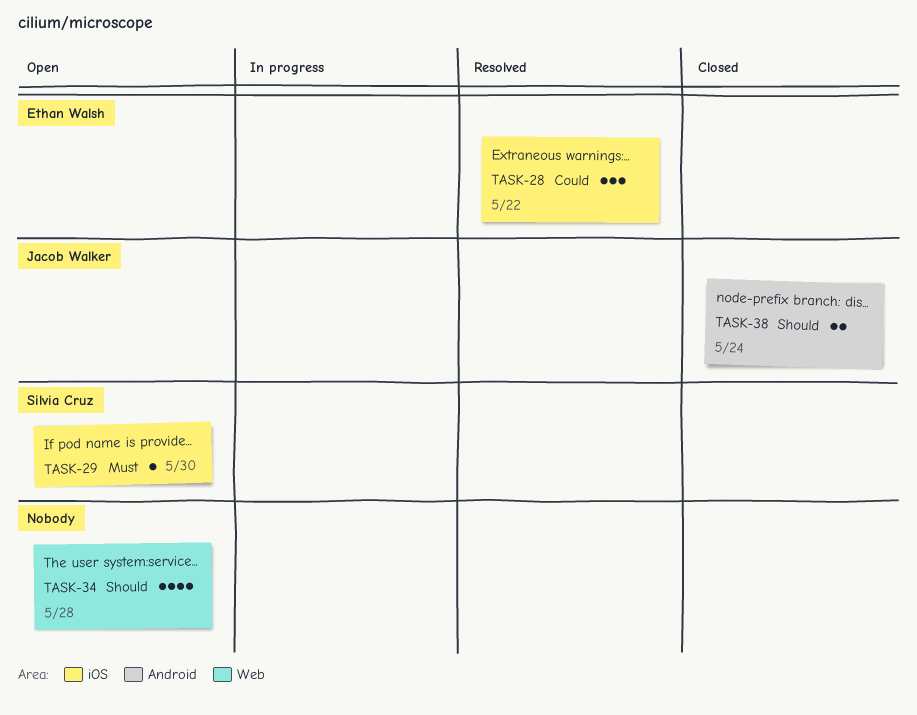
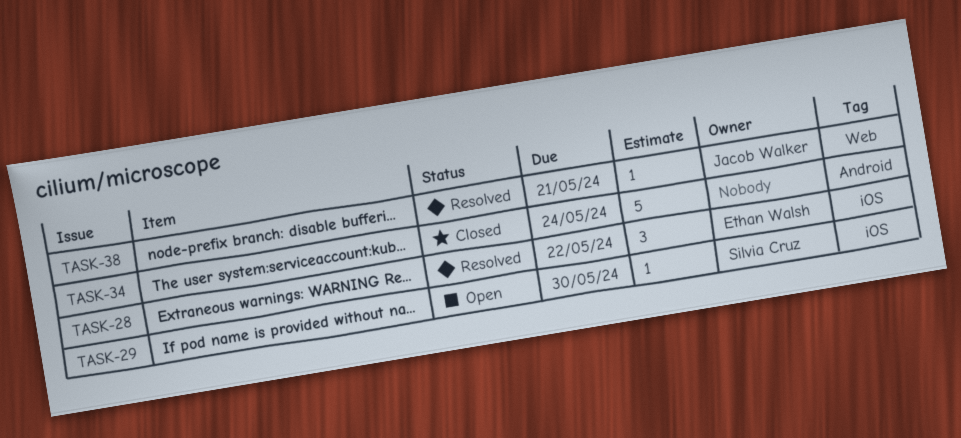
TASK-34, status: Open -> Closed
TASK-34, label: Web -> Android
TASK-34, estimate: 4 -> 5
TASK-34, due: May 28 -> May 24
TASK-38, status: Closed -> Resolved
TASK-38, label: Android -> Web
TASK-38, estimate: 2 -> 1
TASK-38, due: May 24 -> May 21

